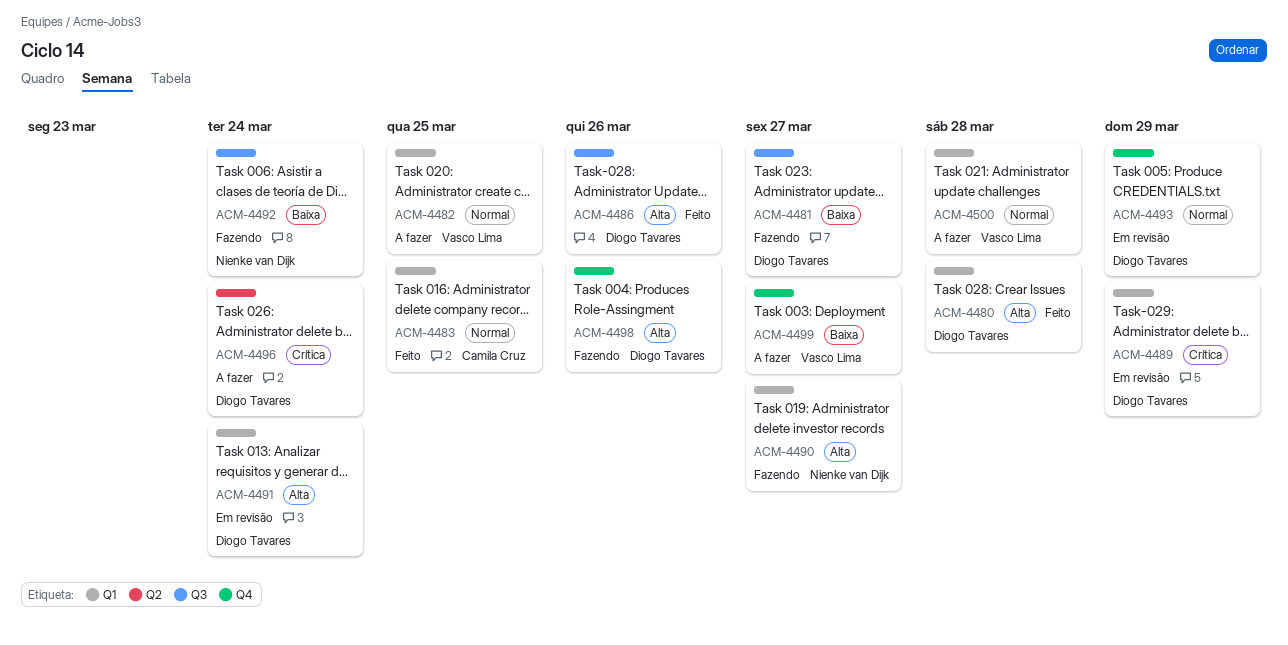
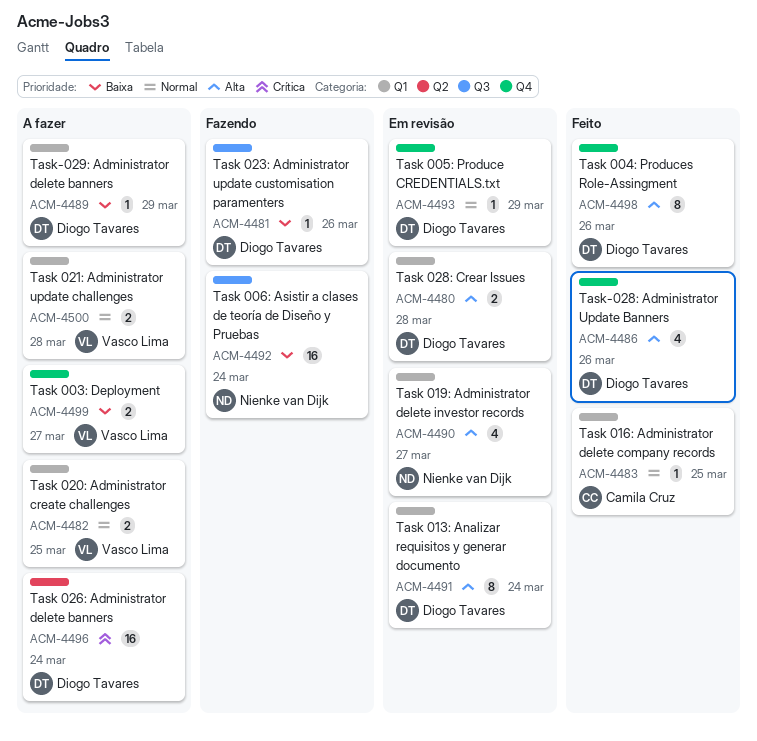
ACM-4480, status: Feito -> Em revisão
ACM-4481, due: Mar 27 -> Mar 26
ACM-4486, label: Q3 -> Q4
ACM-4489, status: Em revisão -> A fazer
ACM-4489, priority: Crítica -> Baixa
ACM-4490, status: Fazendo -> Em revisão
ACM-4498, status: Fazendo -> Feito

